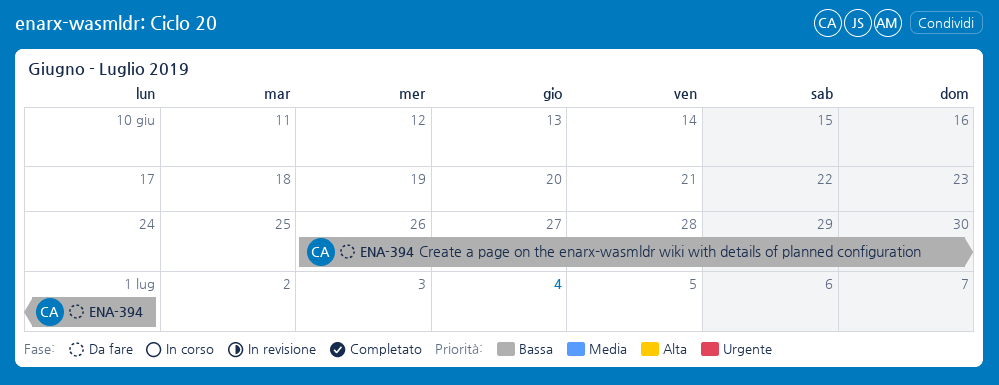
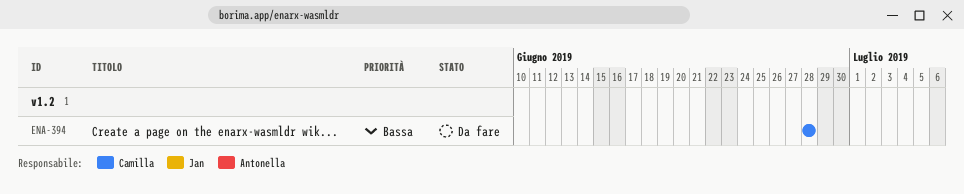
ENA-394, start: Jun 26 -> Jun 28
ENA-394, due: Jul 1 -> Jun 28

